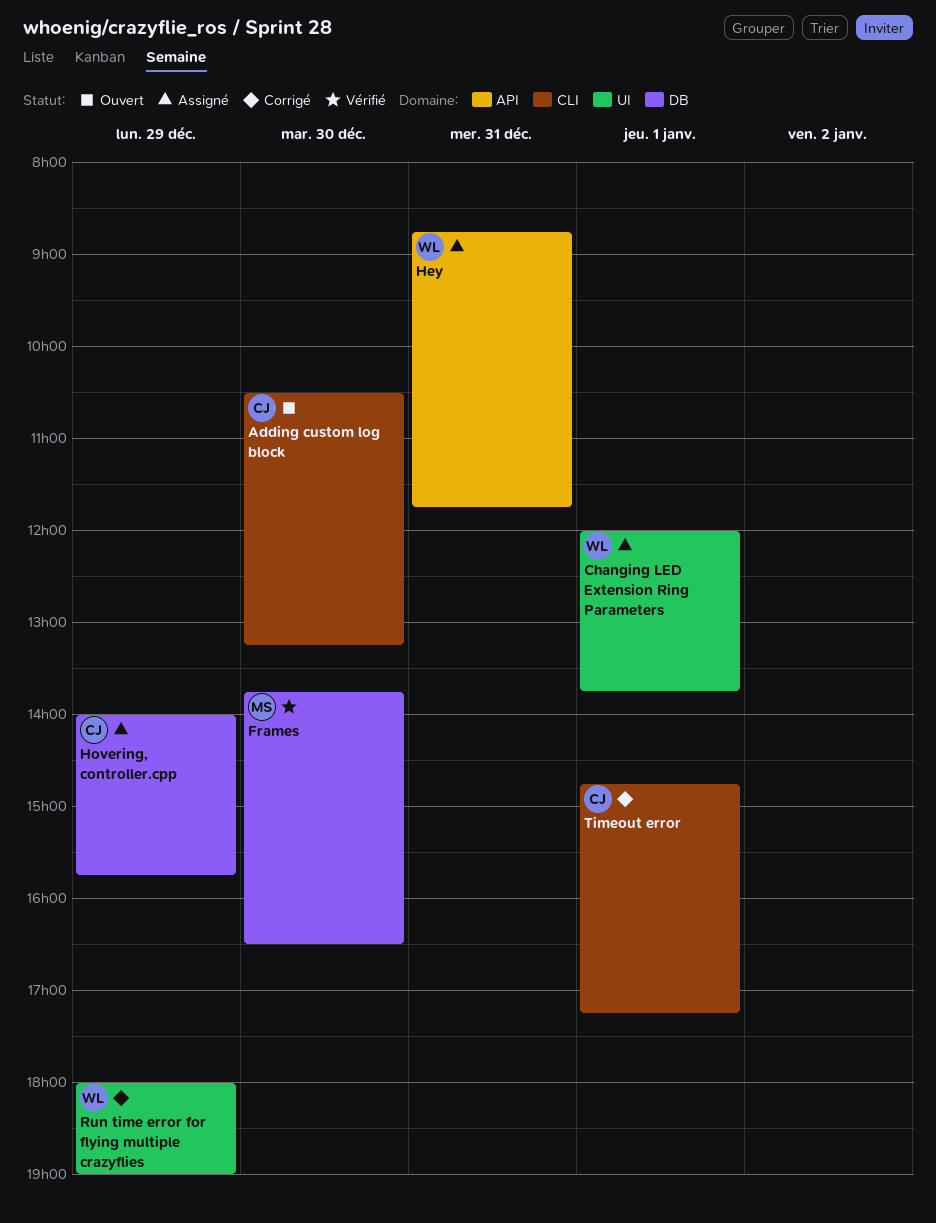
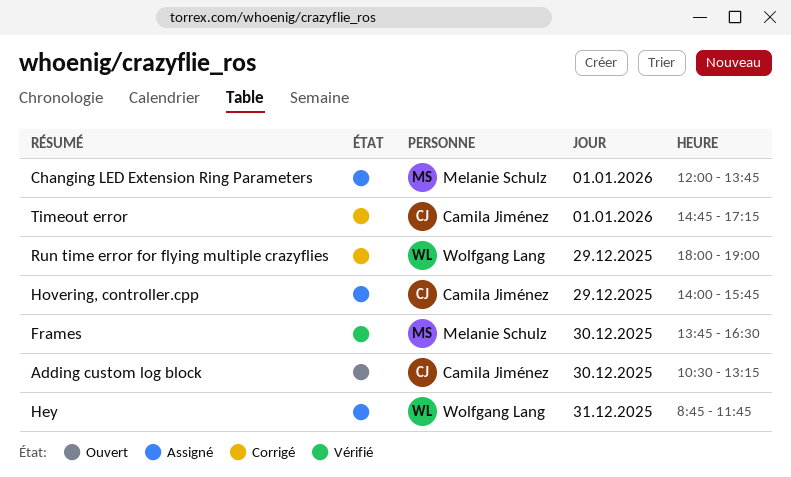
Changing LED Extension Ring Parameters, owner: Wolfgang Lang -> Melanie Schulz

